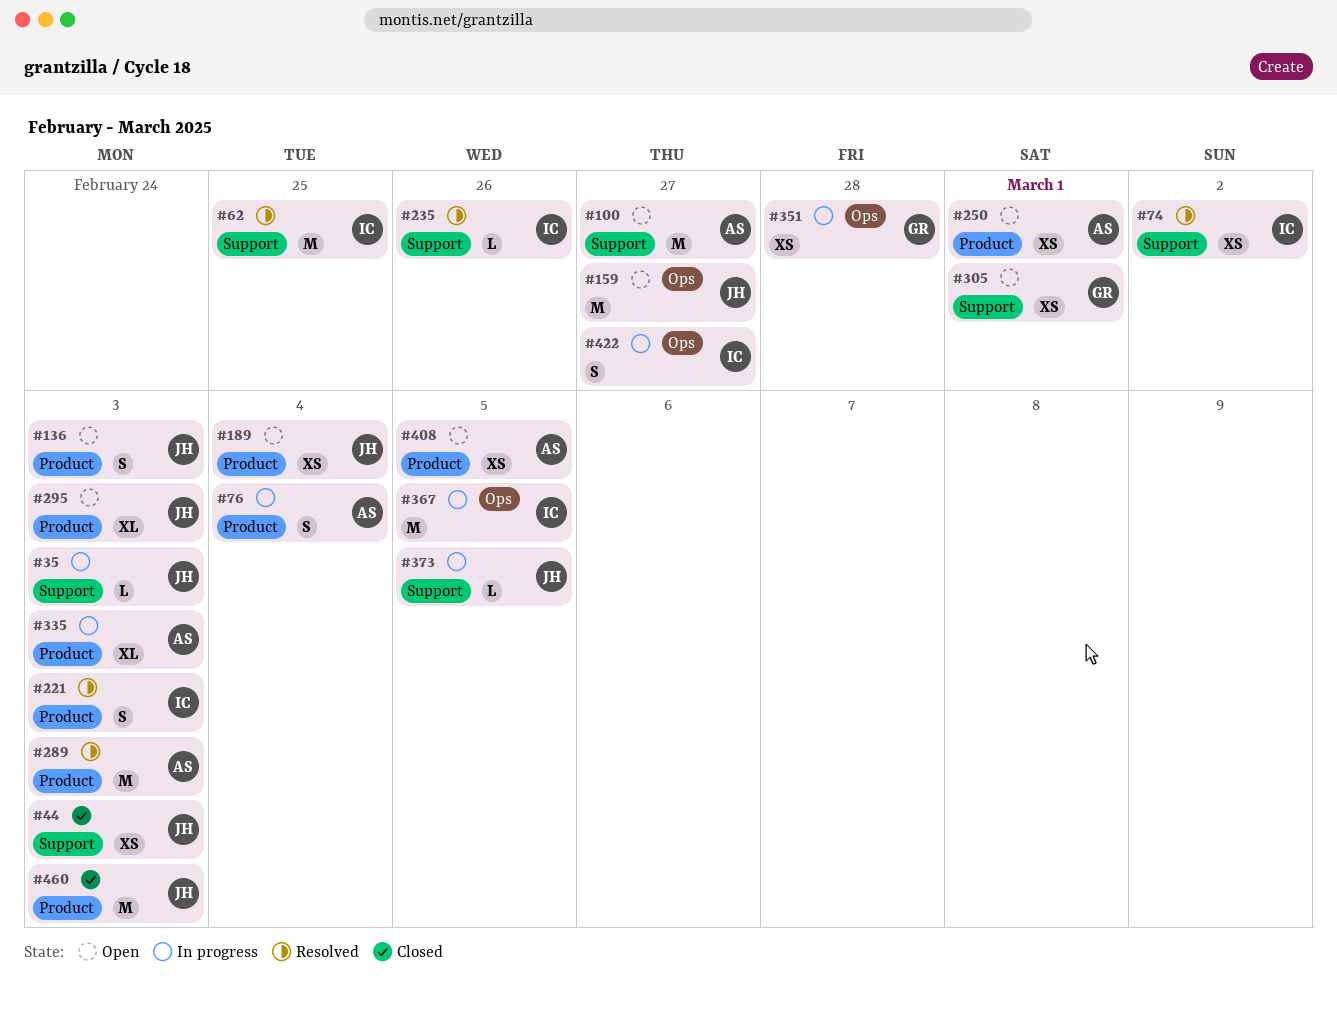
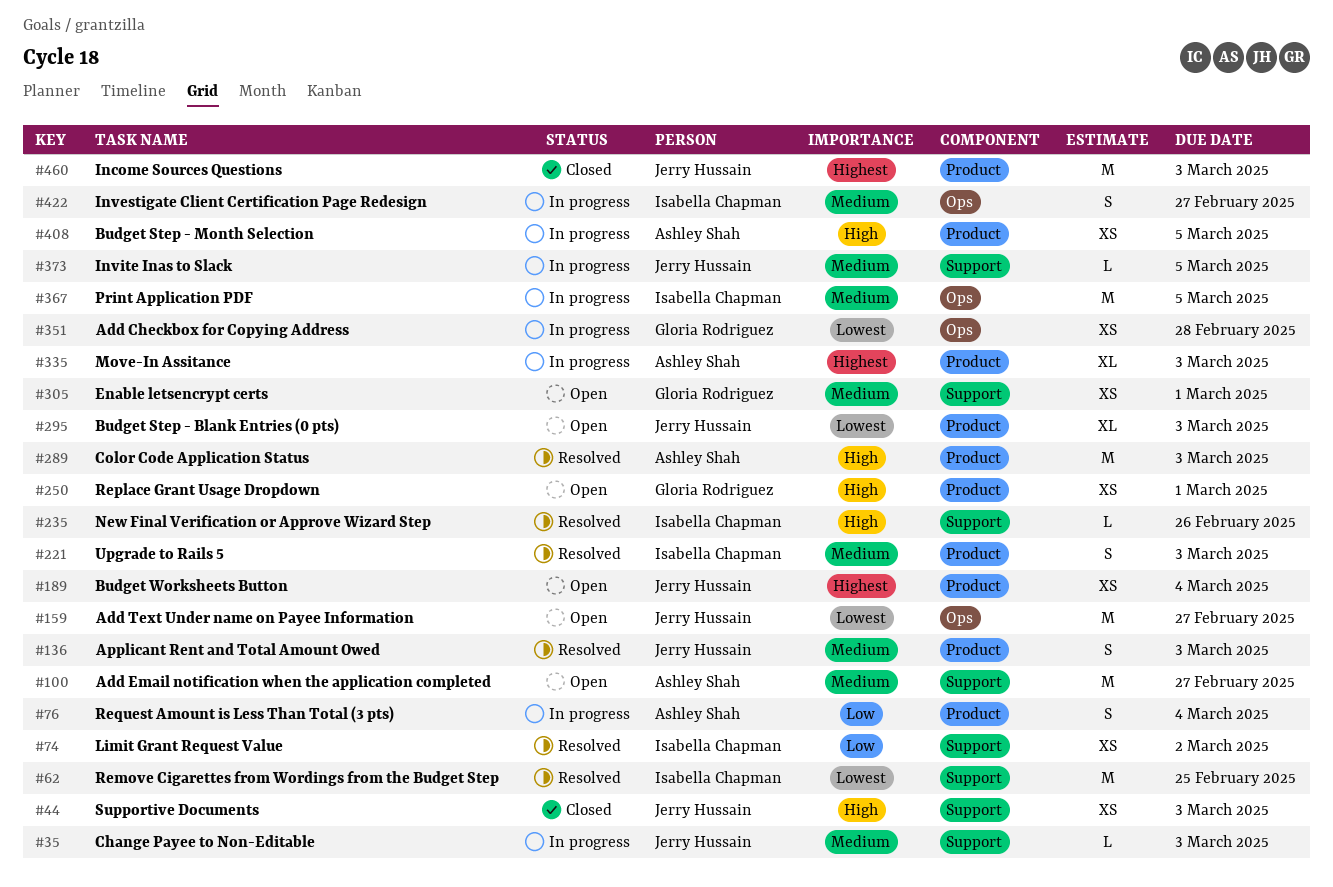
#136, status: Open -> Resolved
#250, owner: Ashley Shah -> Gloria Rodriguez
#408, status: Open -> In progress

